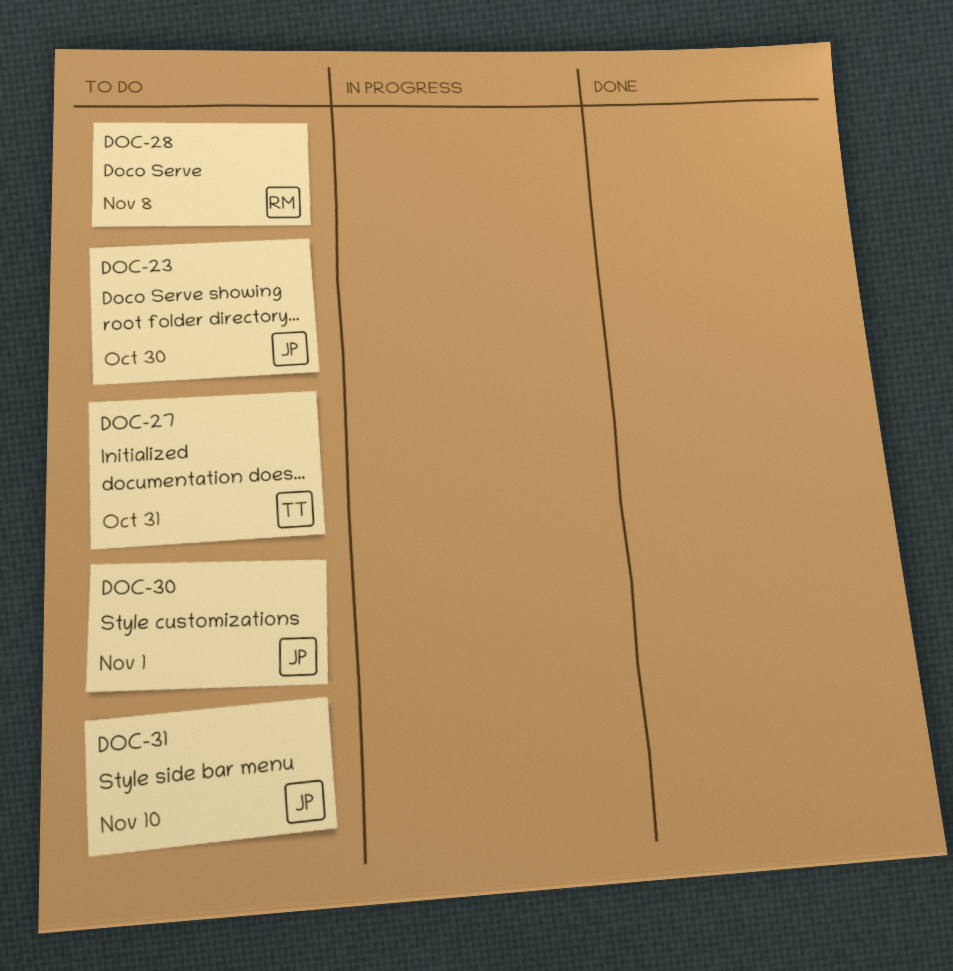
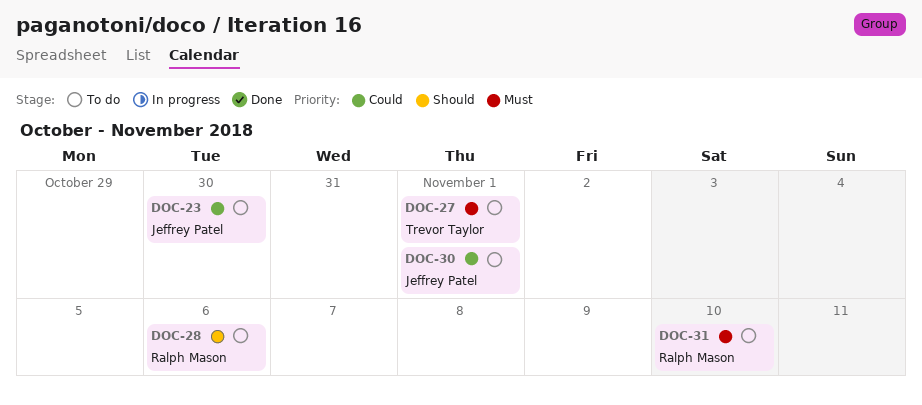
DOC-27, due: Oct 31 -> Nov 1
DOC-28, due: Nov 8 -> Nov 6
DOC-31, owner: Jeffrey Patel -> Ralph Mason

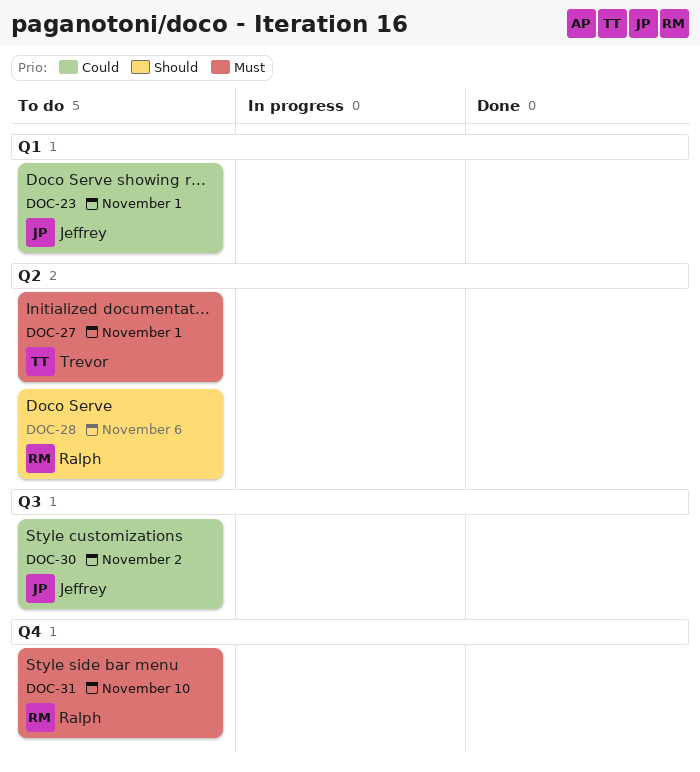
DOC-23, due: Oct 30 -> Nov 1
DOC-30, due: Nov 1 -> Nov 2

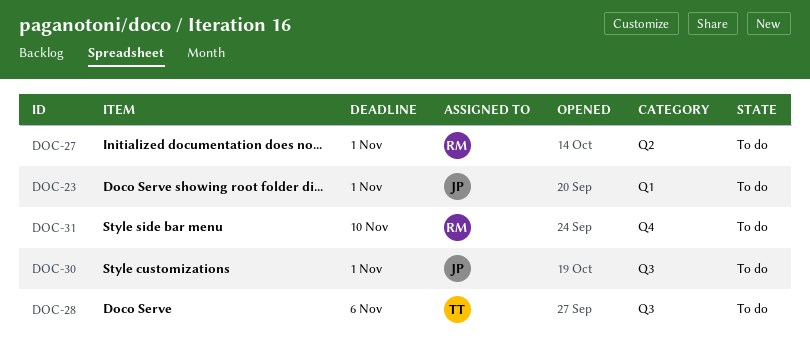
DOC-27, owner: Trevor -> Ralph
DOC-28, owner: Ralph -> Trevor
DOC-28, label: Q2 -> Q3
DOC-30, due: Nov 2 -> Nov 1

